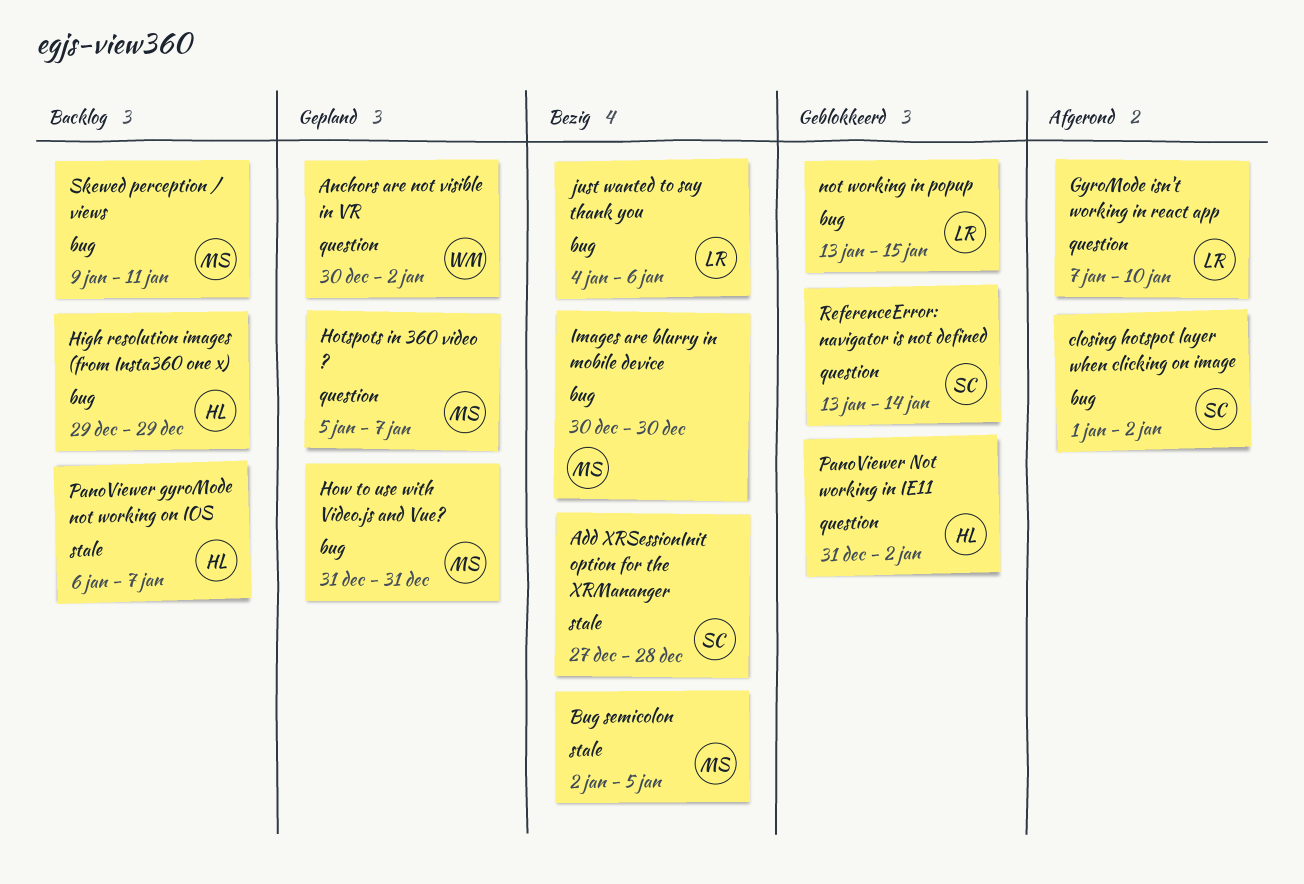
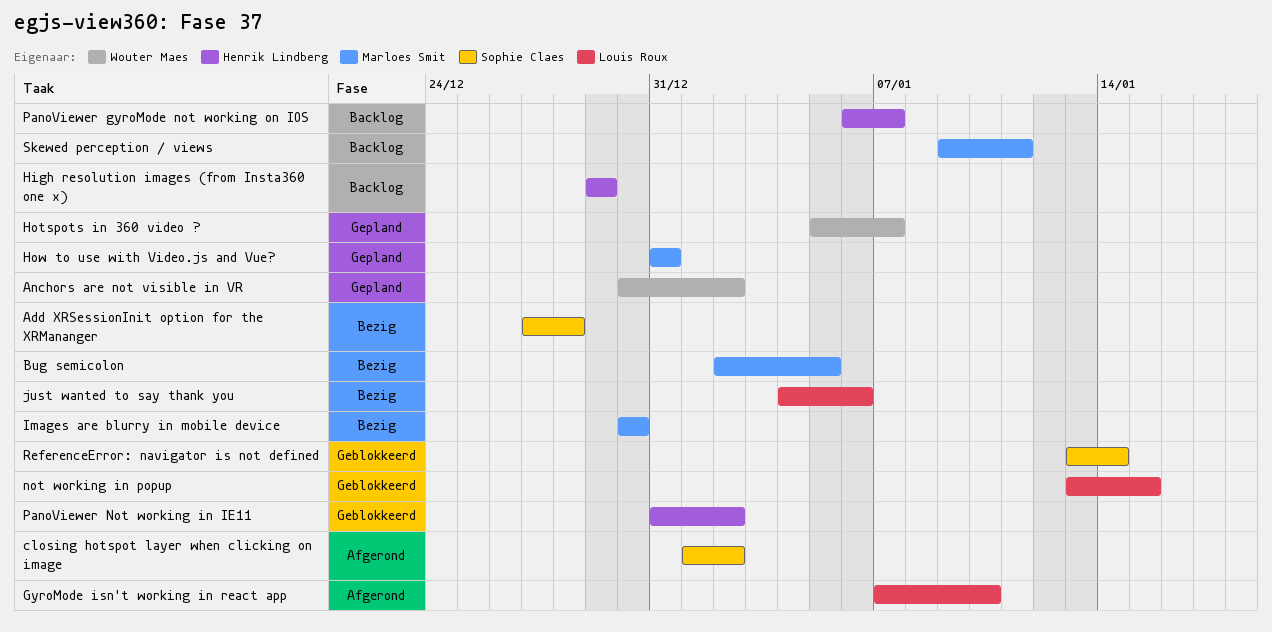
Hotspots in 360 video ?, owner: Marloes Smit -> Wouter Maes

